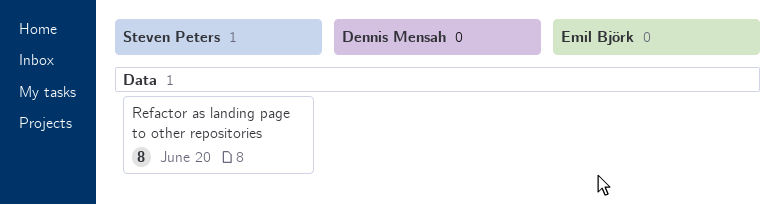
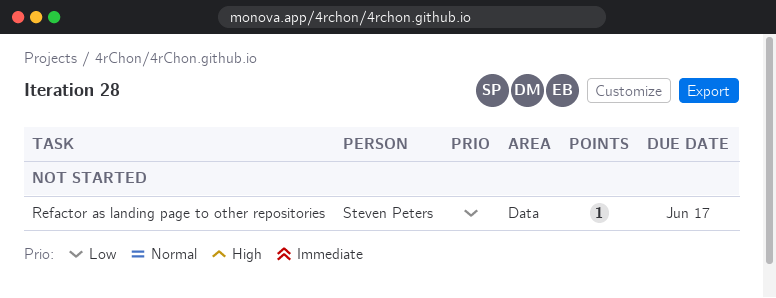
Refactor as landing page to other repositories, estimate: 8 -> 1
Refactor as landing page to other repositories, due: Jun 20 -> Jun 17

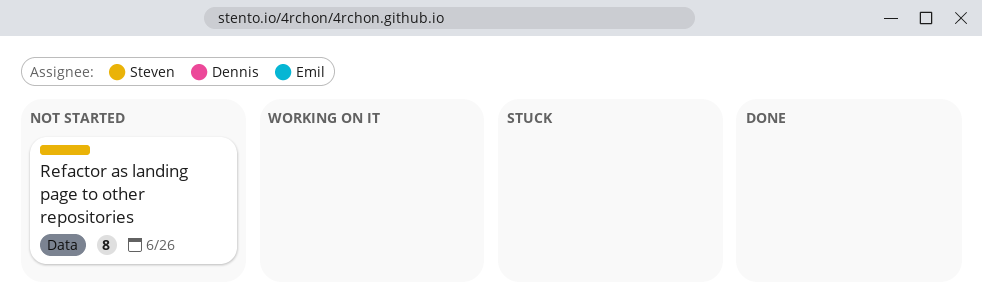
Refactor as landing page to other repositories, estimate: 1 -> 8
Refactor as landing page to other repositories, due: Jun 17 -> Jun 26

